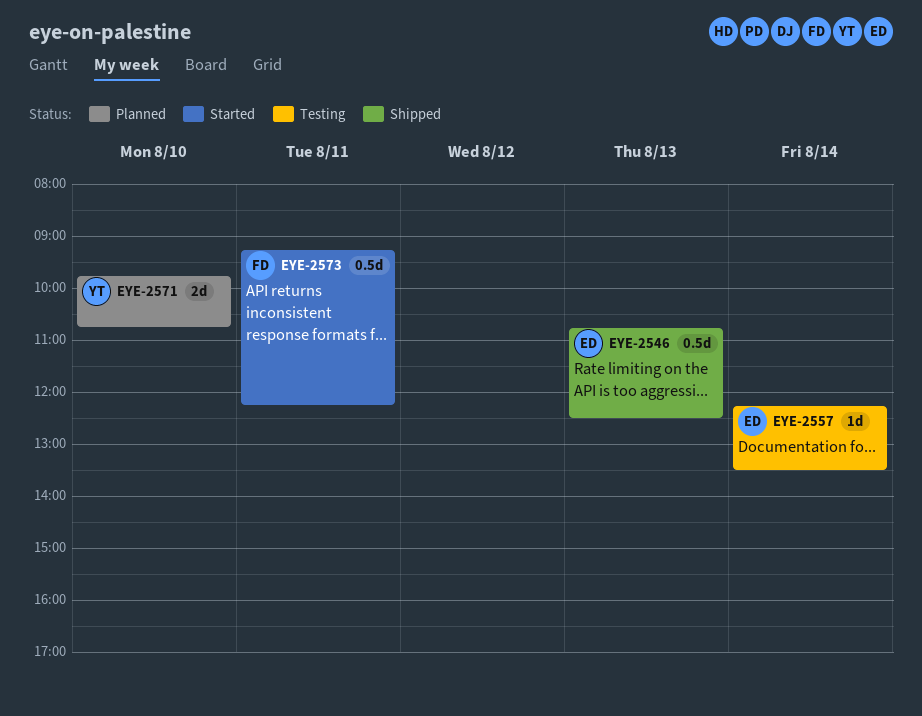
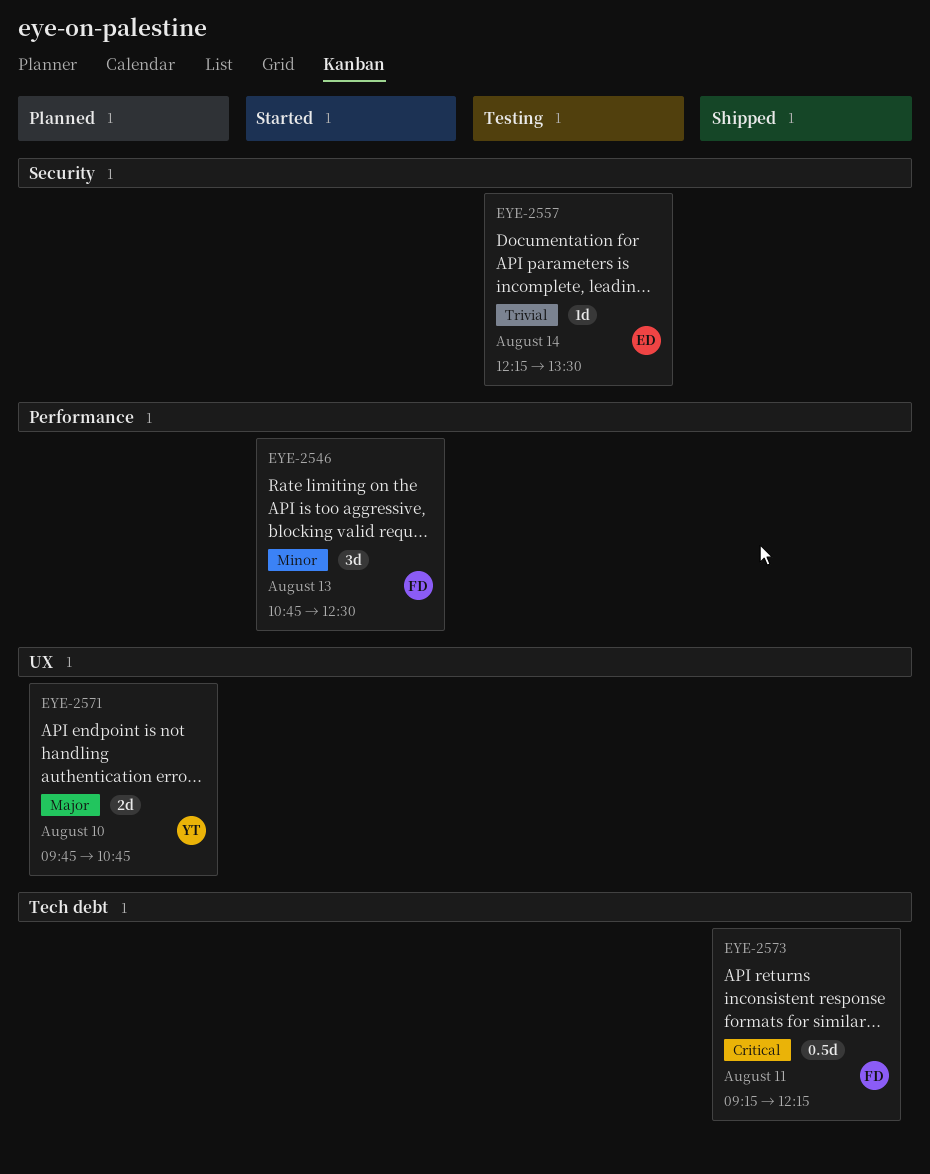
EYE-2546, status: Shipped -> Started
EYE-2546, owner: ED -> FD
EYE-2546, estimate: 0.5d -> 3d
EYE-2573, status: Started -> Shipped

